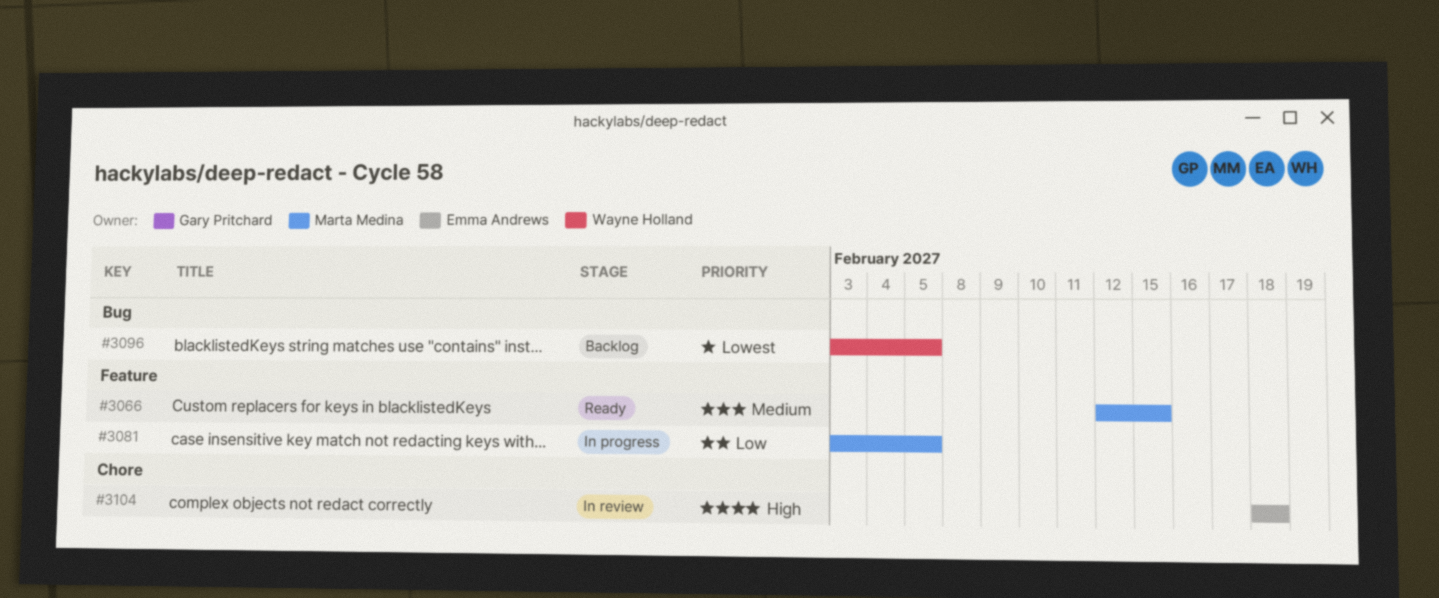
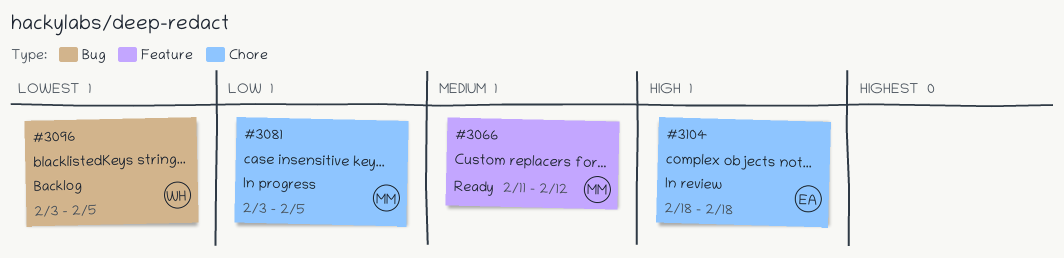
#3066, start: Feb 12 -> Feb 11
#3066, due: Feb 15 -> Feb 12
#3081, label: Feature -> Chore

